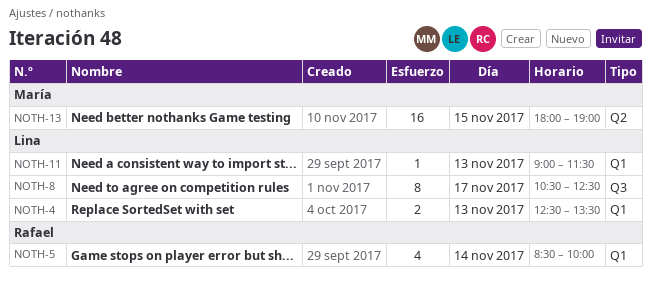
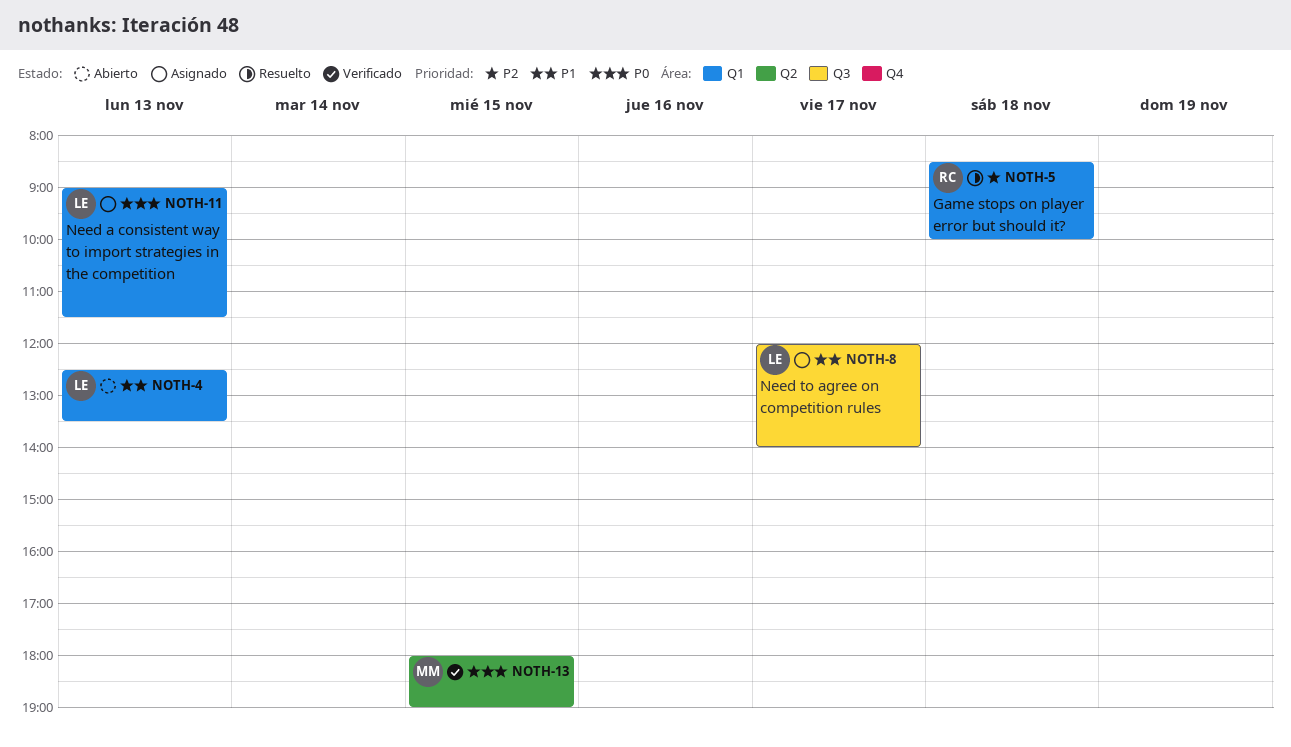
NOTH-5, day: Nov 14 -> Nov 18
NOTH-8, begins: 10:30 -> 12:00
NOTH-8, ends: 12:30 -> 14:00

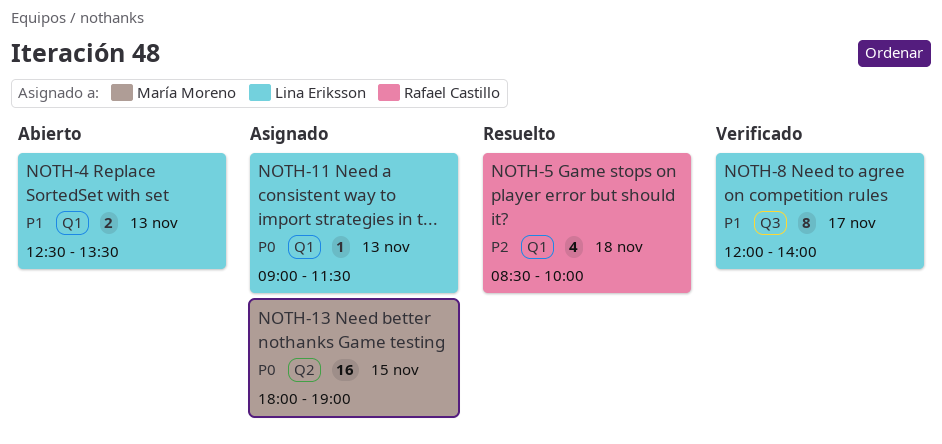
NOTH-8, status: Asignado -> Verificado
NOTH-13, status: Verificado -> Asignado

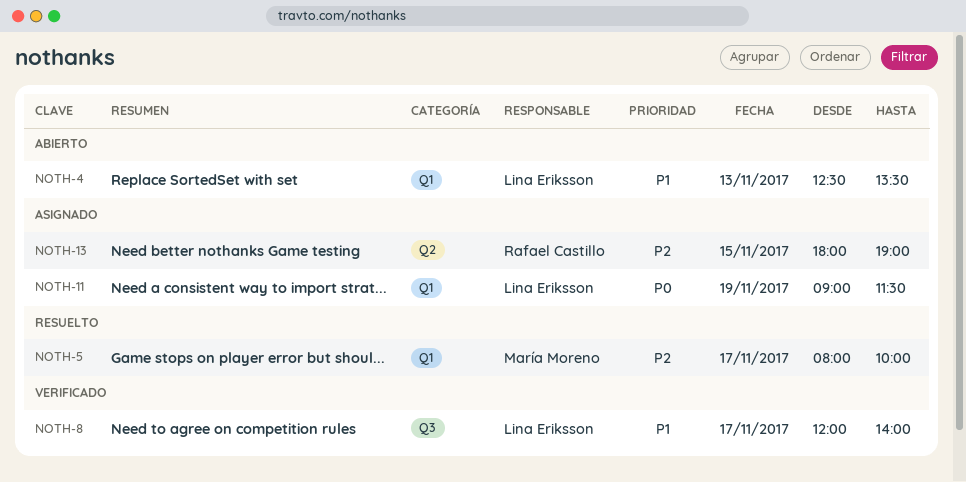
NOTH-5, owner: Rafael Castillo -> María Moreno
NOTH-5, day: Nov 18 -> Nov 17
NOTH-5, begins: 08:30 -> 08:00
NOTH-11, day: Nov 13 -> Nov 19
NOTH-13, owner: María Moreno -> Rafael Castillo
NOTH-13, priority: P0 -> P2

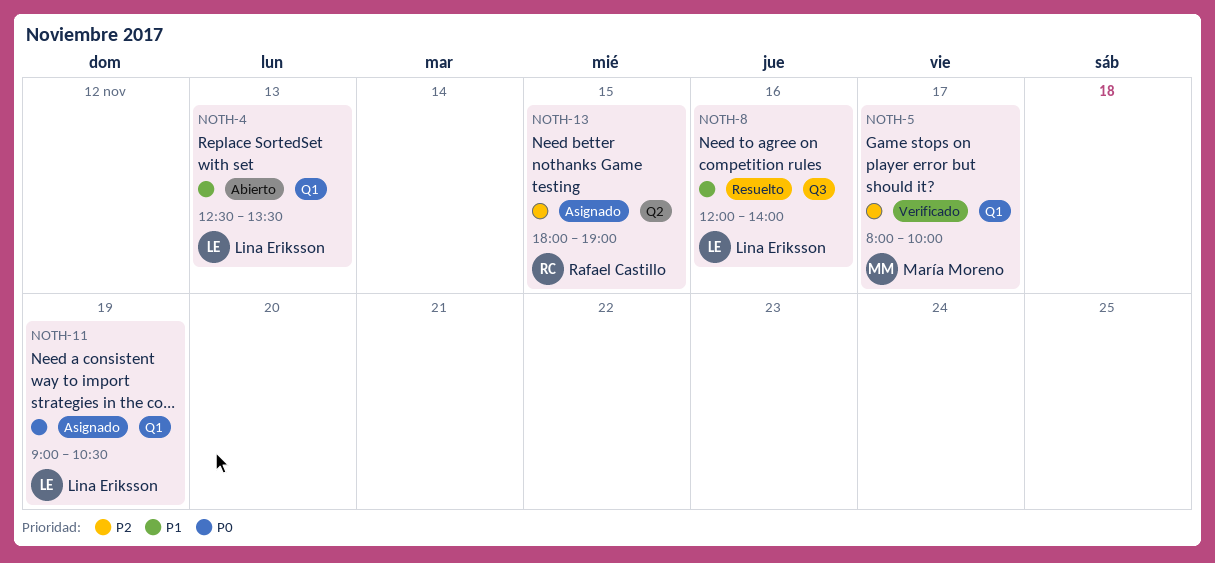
NOTH-5, status: Resuelto -> Verificado
NOTH-8, status: Verificado -> Resuelto
NOTH-8, day: Nov 17 -> Nov 16
NOTH-11, ends: 11:30 -> 10:30

